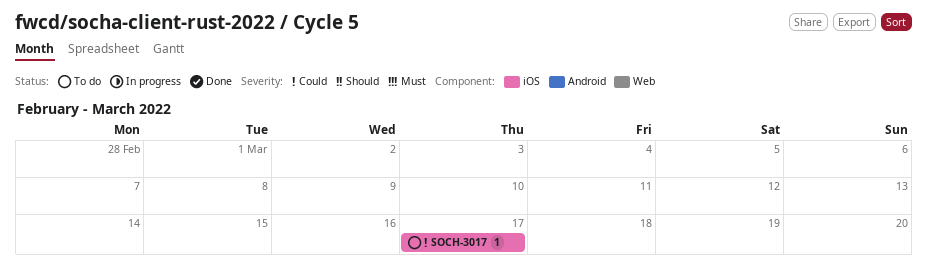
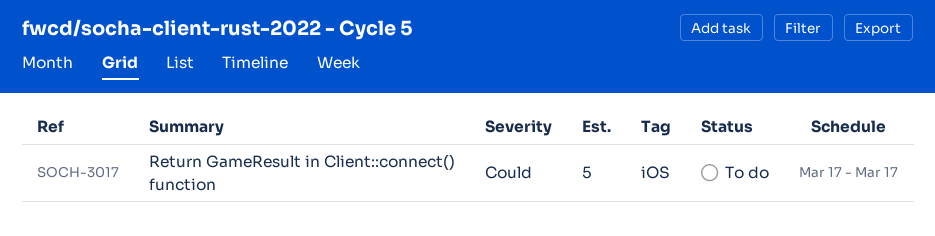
SOCH-3017, estimate: 1 -> 5

